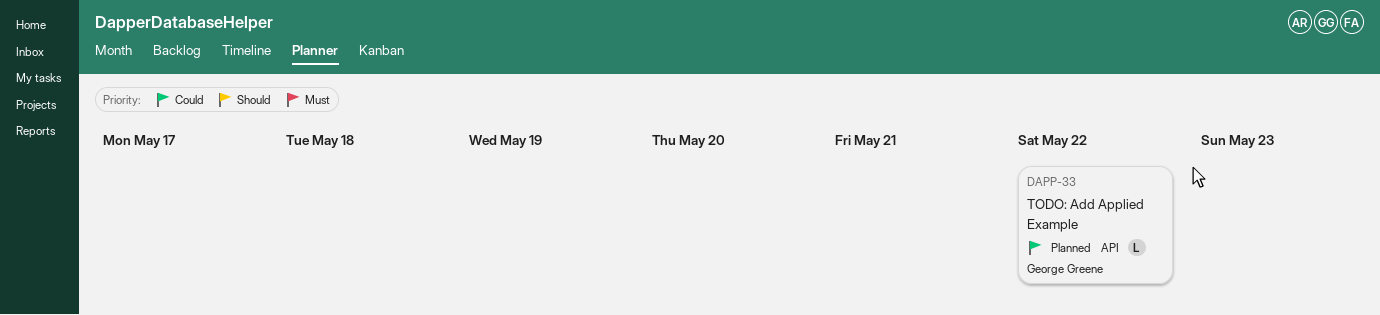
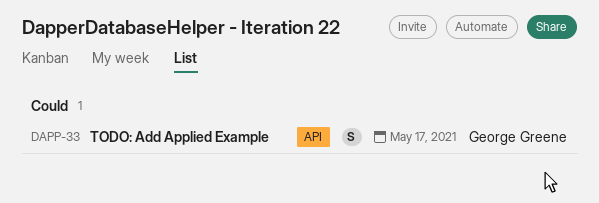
DAPP-33, estimate: L -> S
DAPP-33, due: May 22 -> May 17

